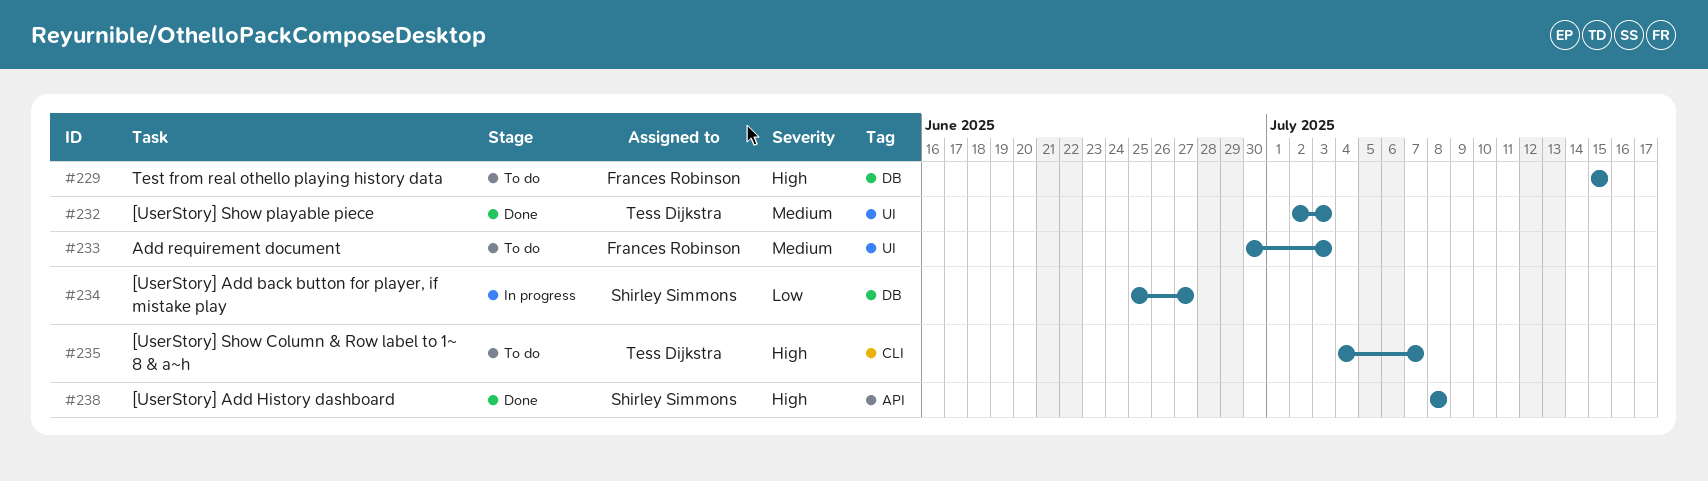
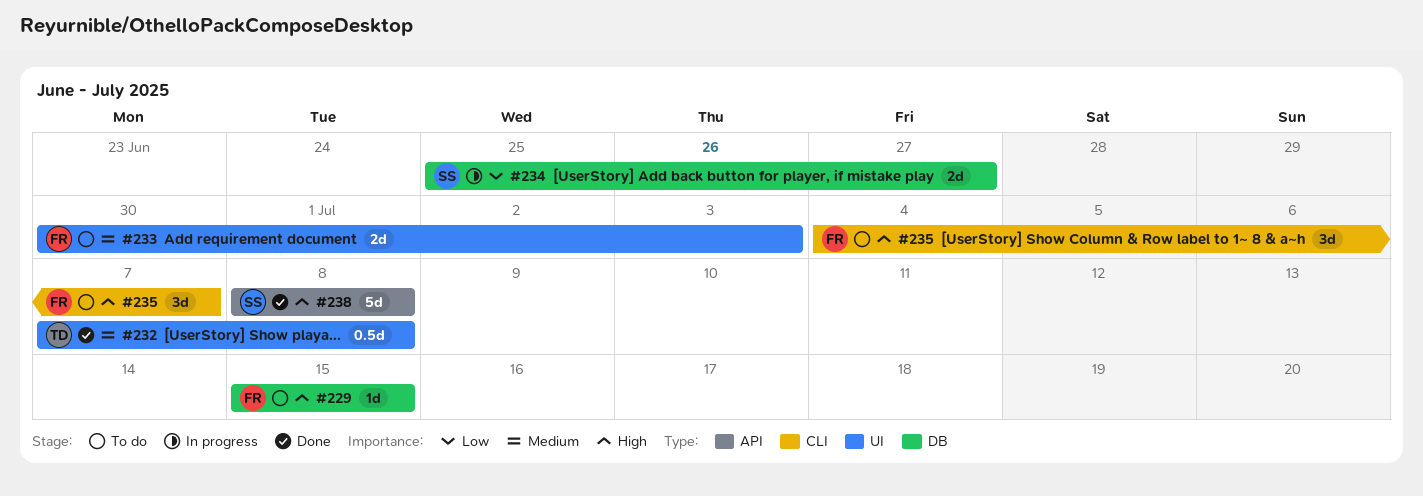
#232, start: Jul 2 -> Jul 7
#232, due: Jul 3 -> Jul 8
#235, owner: Tess Dijkstra -> Frances Robinson

